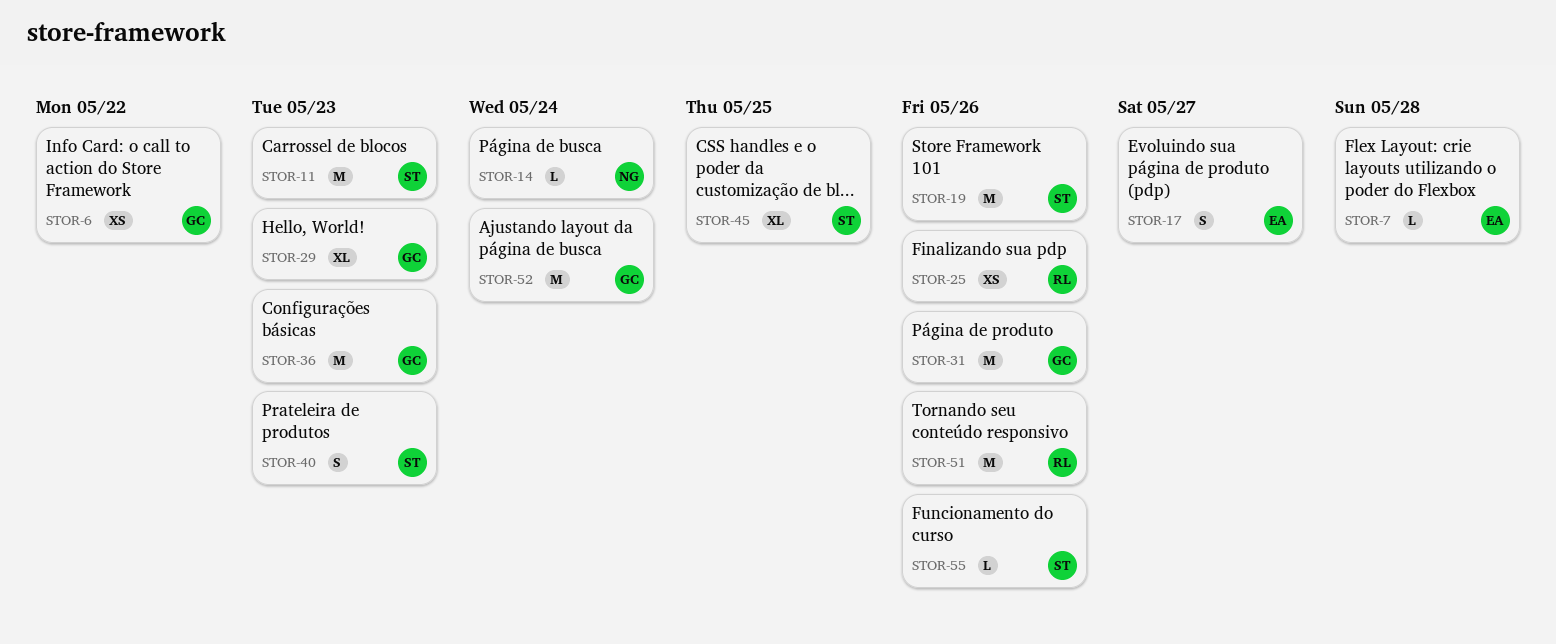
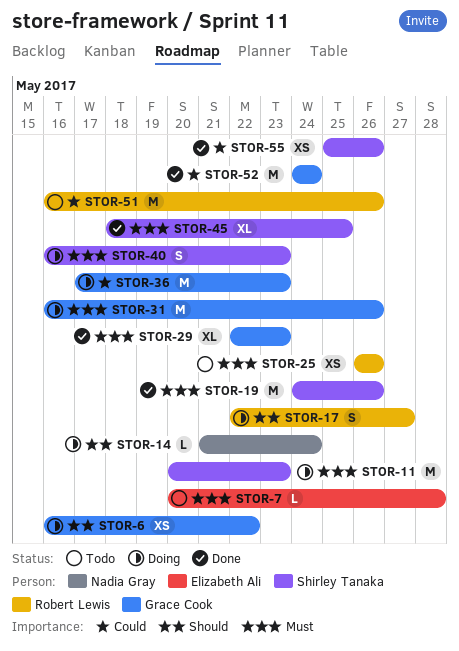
STOR-17, owner: Elizabeth Ali -> Robert Lewis
STOR-55, estimate: L -> XS

